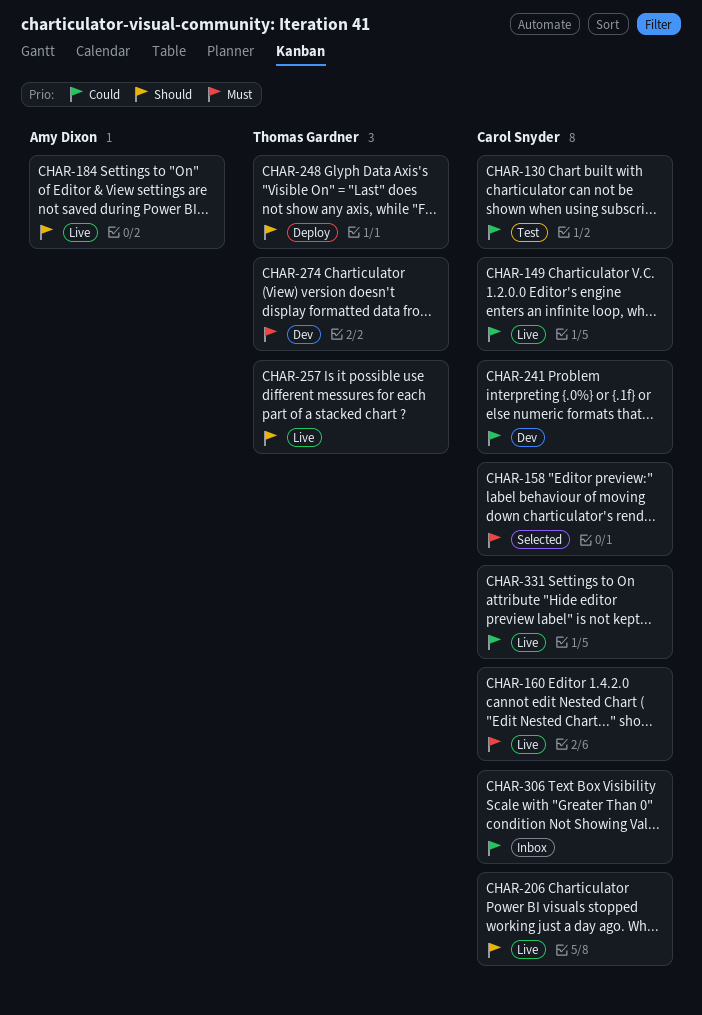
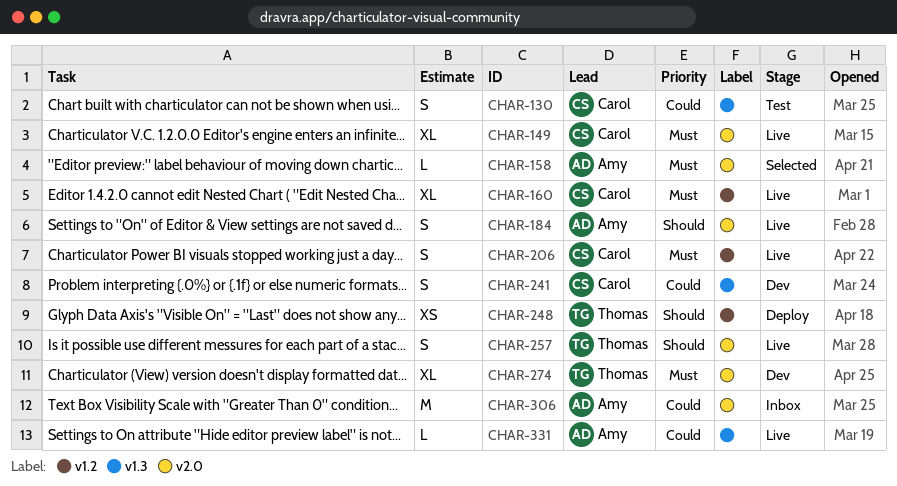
CHAR-149, priority: Could -> Must
CHAR-158, owner: Carol Snyder -> Amy Dixon
CHAR-206, priority: Should -> Must
CHAR-306, owner: Carol Snyder -> Amy Dixon
CHAR-331, owner: Carol Snyder -> Amy Dixon

